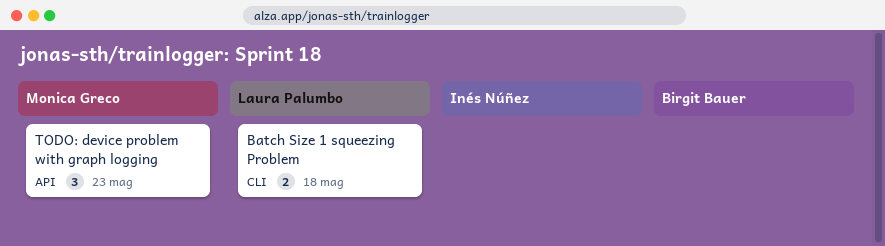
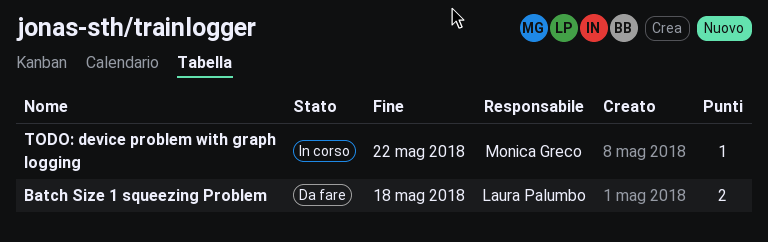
TODO: device problem with graph logging, estimate: 3 -> 1
TODO: device problem with graph logging, due: May 23 -> May 22

